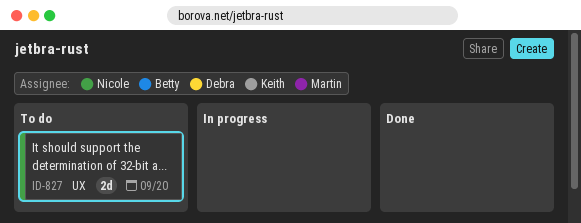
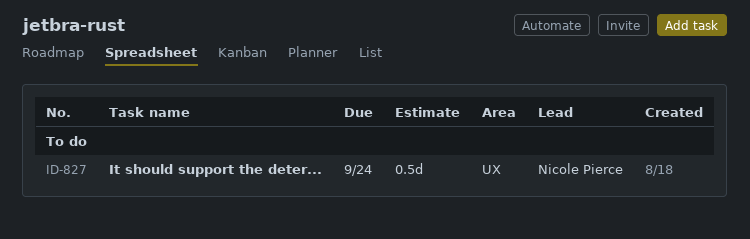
ID-827, estimate: 2d -> 0.5d
ID-827, due: Sep 20 -> Sep 24

